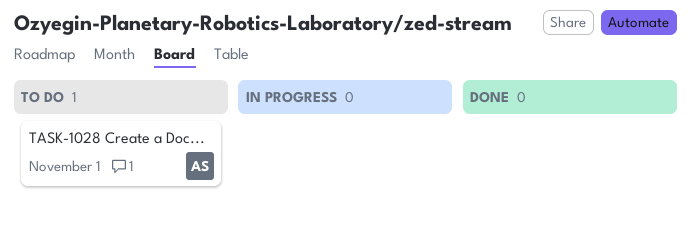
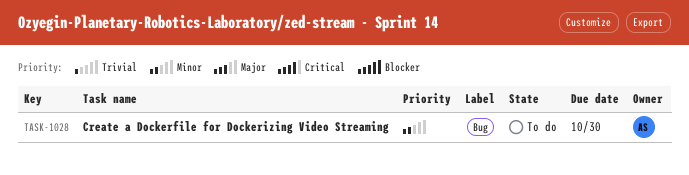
TASK-1028, due: Nov 1 -> Oct 30

